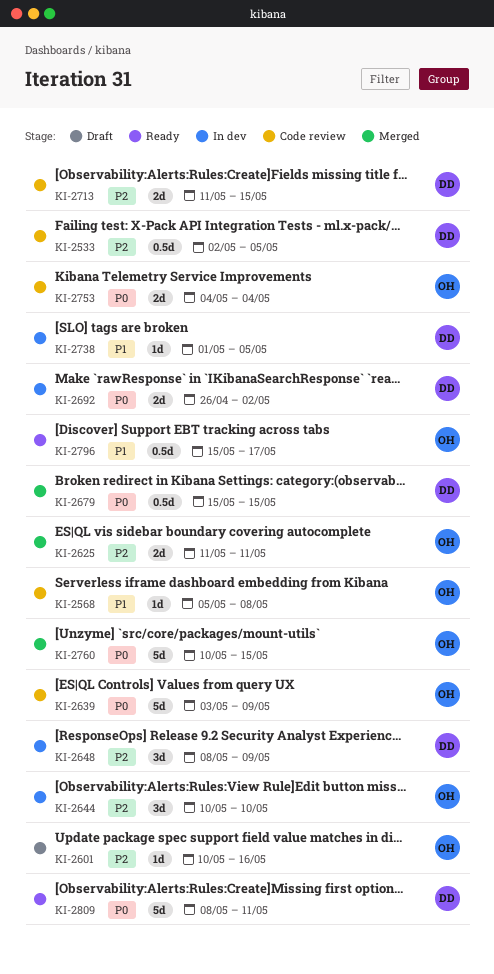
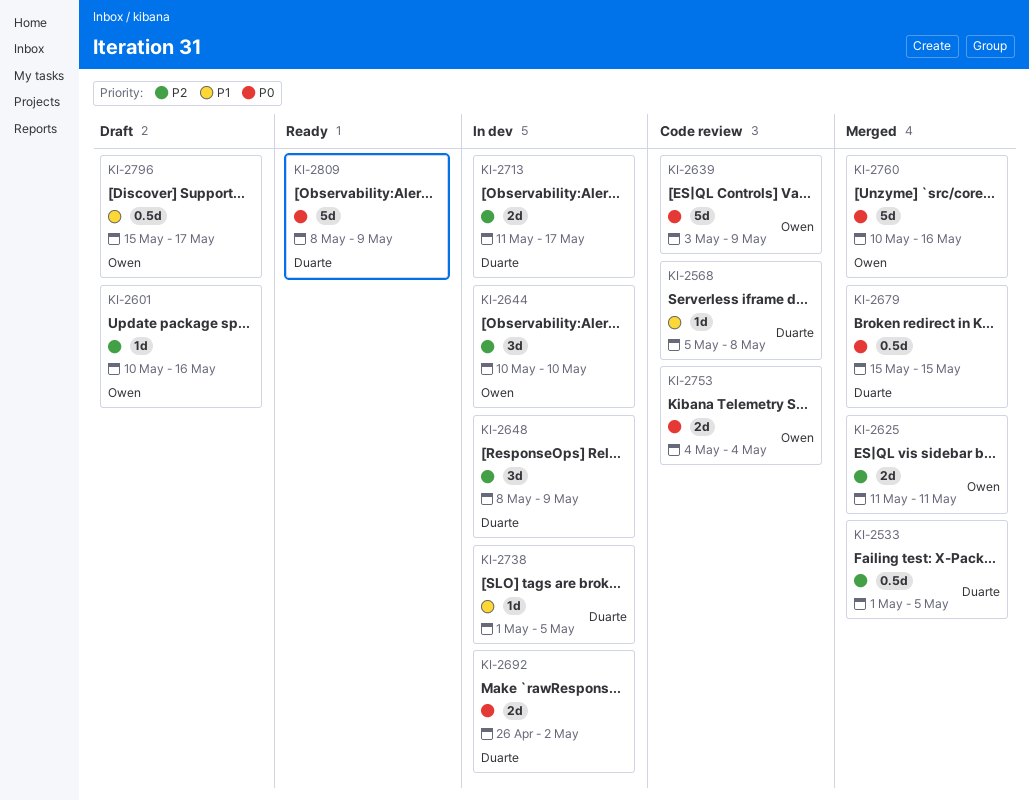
KI-2533, status: Code review -> Merged
KI-2533, start: May 2 -> May 1
KI-2568, owner: Owen -> Duarte
KI-2713, status: Code review -> In dev
KI-2713, due: May 15 -> May 17
KI-2760, due: May 15 -> May 16
KI-2796, status: Ready -> Draft
KI-2809, due: May 11 -> May 9

